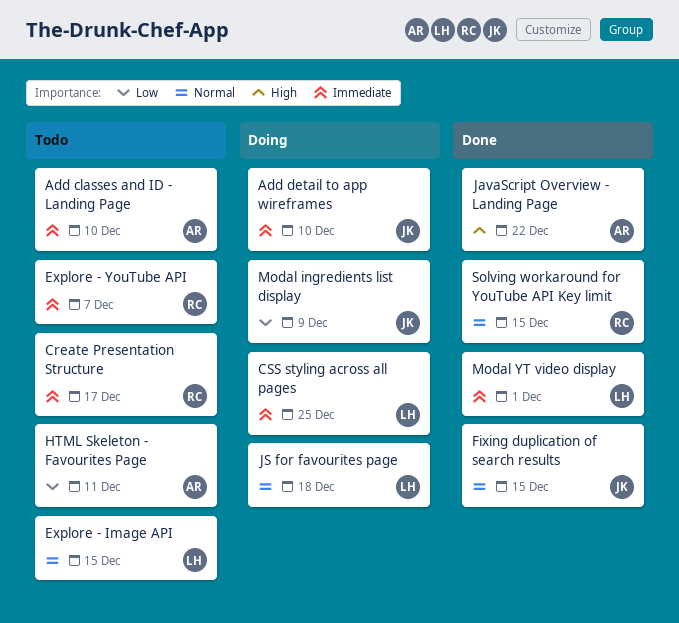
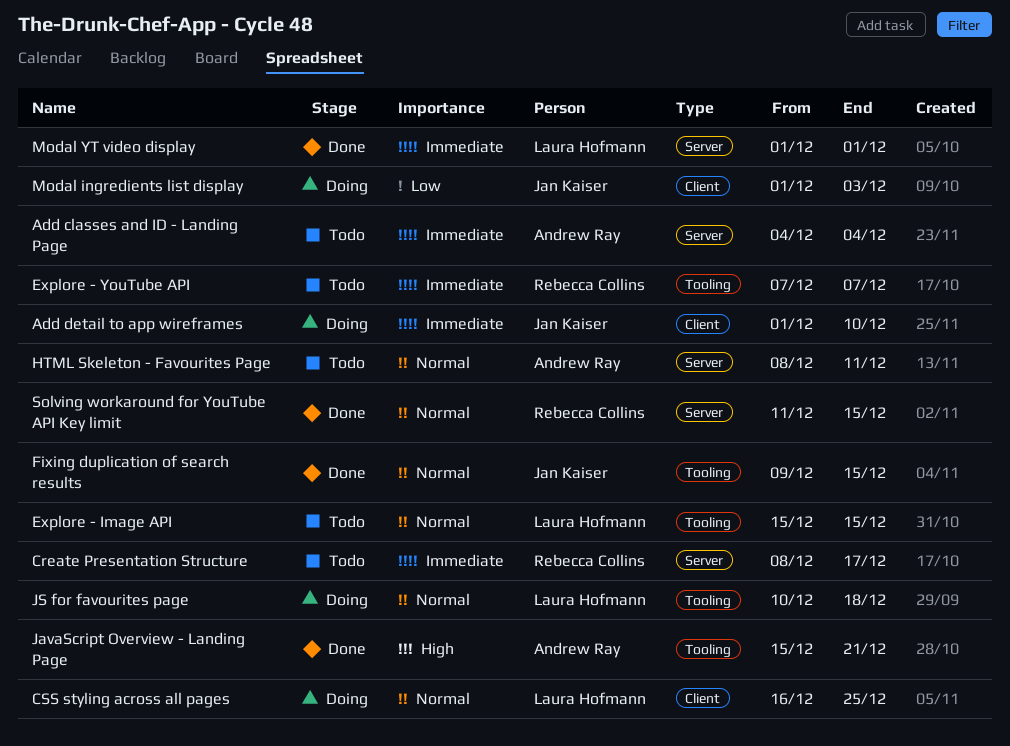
Add classes and ID - Landing Page, due: Dec 10 -> Dec 4
CSS styling across all pages, priority: Immediate -> Normal
HTML Skeleton - Favourites Page, priority: Low -> Normal
JavaScript Overview - Landing Page, due: Dec 22 -> Dec 21
Modal ingredients list display, due: Dec 9 -> Dec 3

